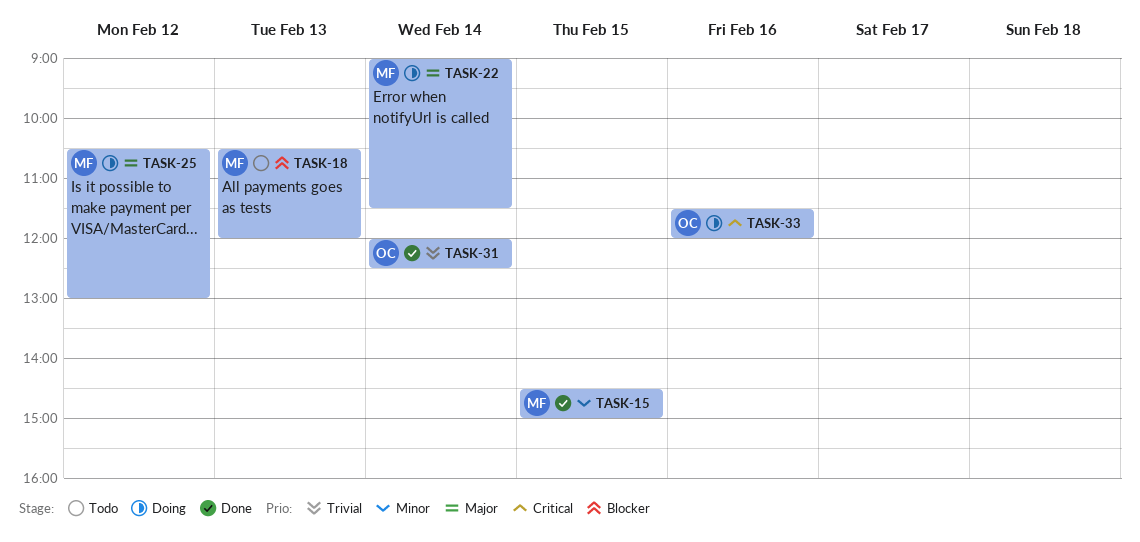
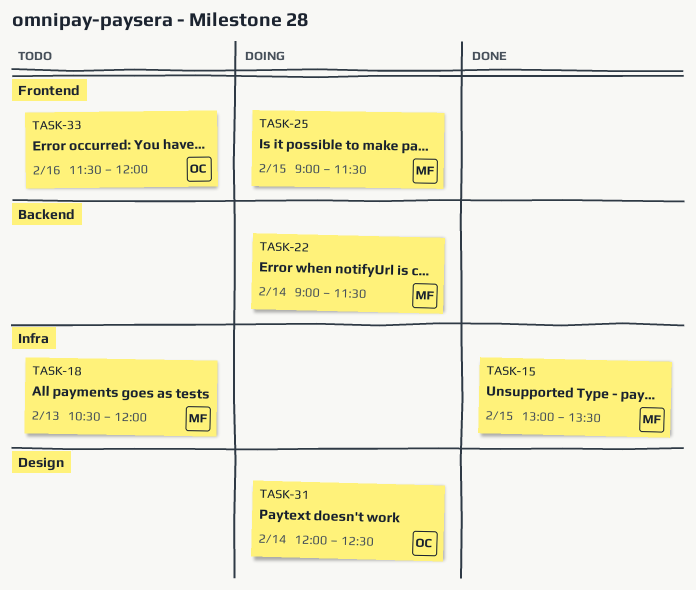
TASK-15, begins: 14:30 -> 13:00
TASK-15, ends: 15:00 -> 13:30
TASK-25, day: Feb 12 -> Feb 15
TASK-25, begins: 10:30 -> 09:00
TASK-25, ends: 13:00 -> 11:30
TASK-31, status: Done -> Doing
TASK-33, status: Doing -> Todo

